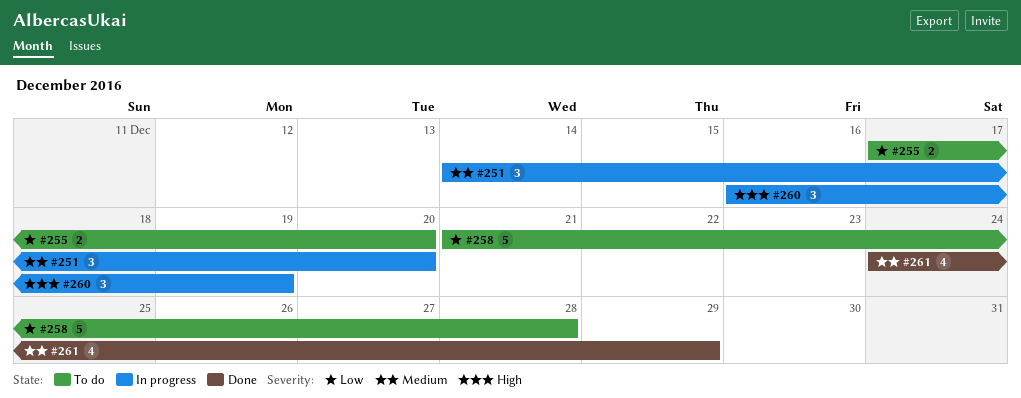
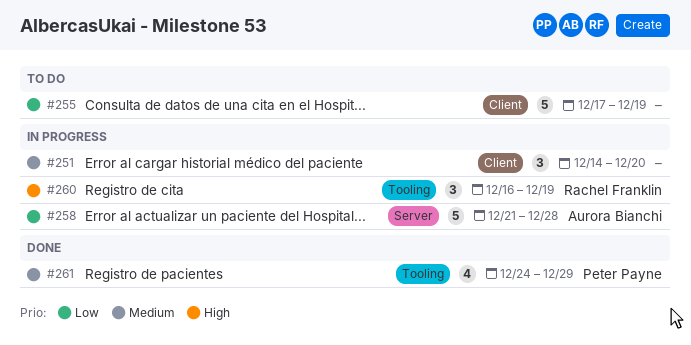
#255, estimate: 2 -> 5
#255, due: Dec 20 -> Dec 19
#258, status: To do -> In progress

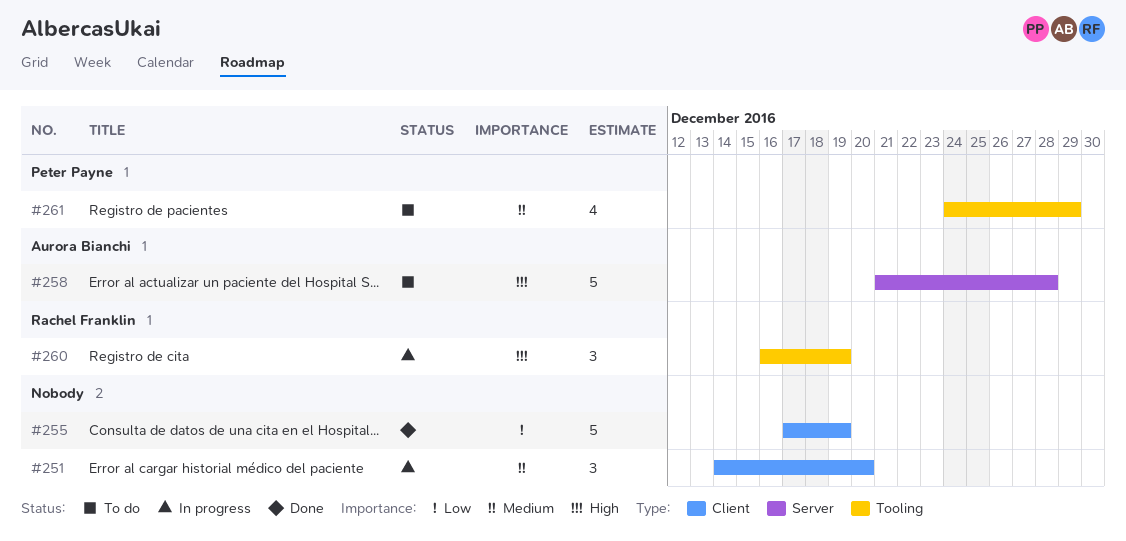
#255, status: To do -> Done
#258, status: In progress -> To do
#258, priority: Low -> High
#261, status: Done -> To do

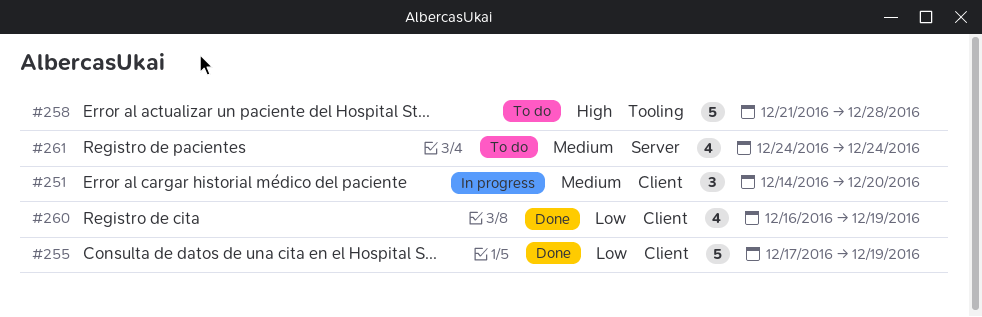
#258, label: Server -> Tooling
#260, status: In progress -> Done
#260, priority: High -> Low
#260, label: Tooling -> Client
#260, estimate: 3 -> 4
#261, label: Tooling -> Server
#261, due: Dec 29 -> Dec 24

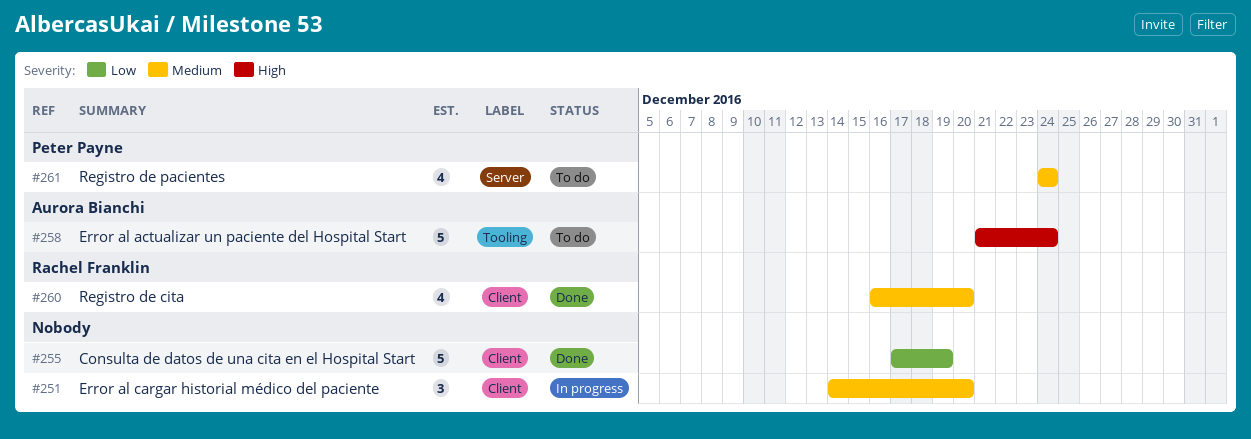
#258, due: Dec 28 -> Dec 24
#260, priority: Low -> Medium
#260, due: Dec 19 -> Dec 20

